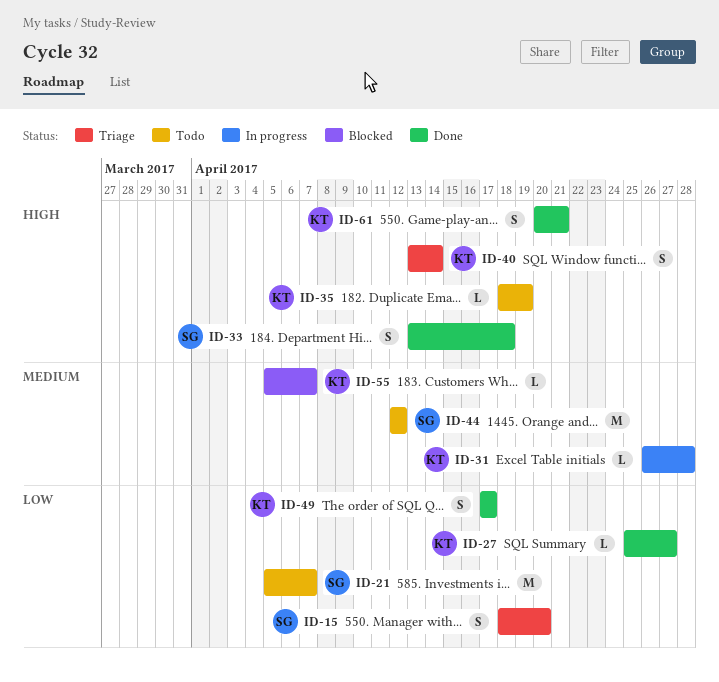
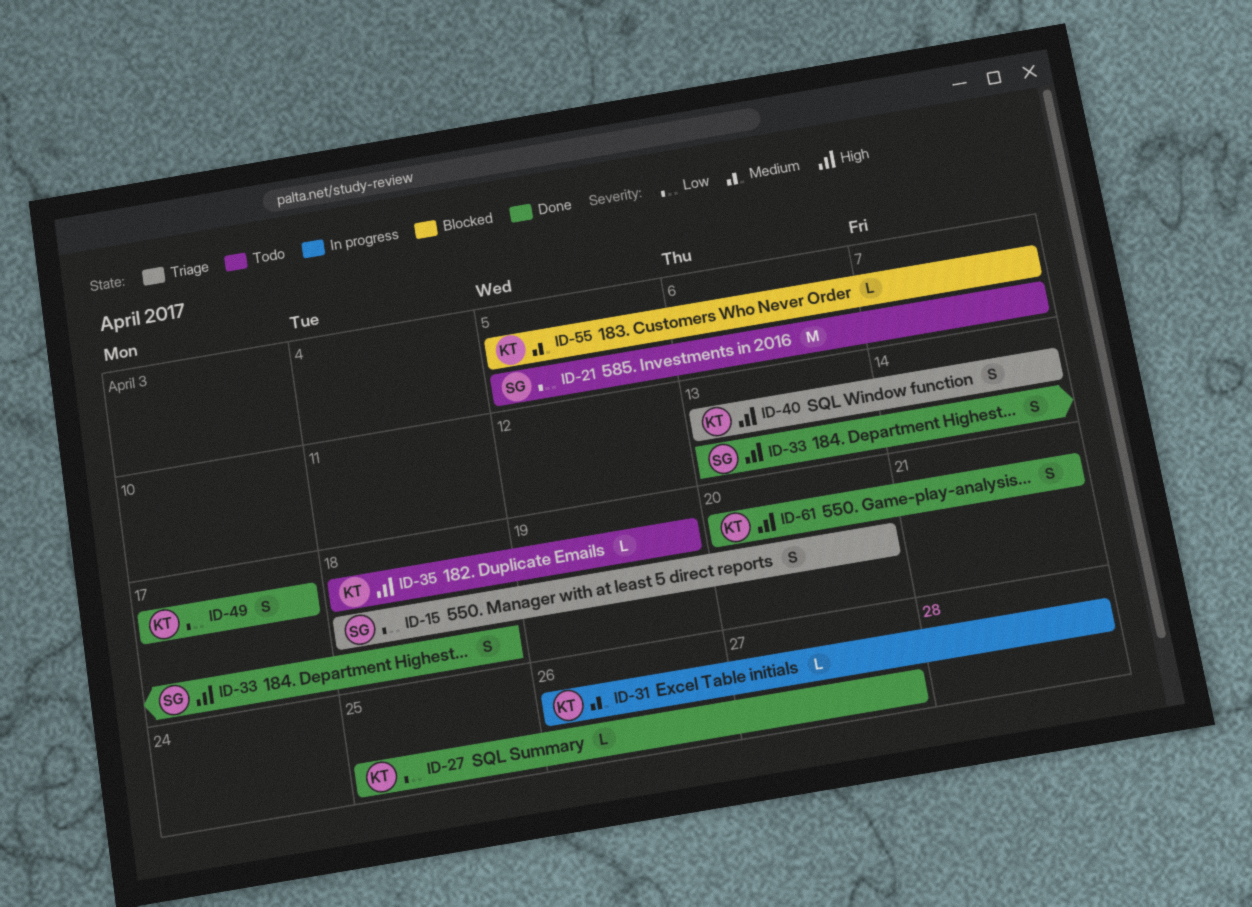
ID-44: present -> none

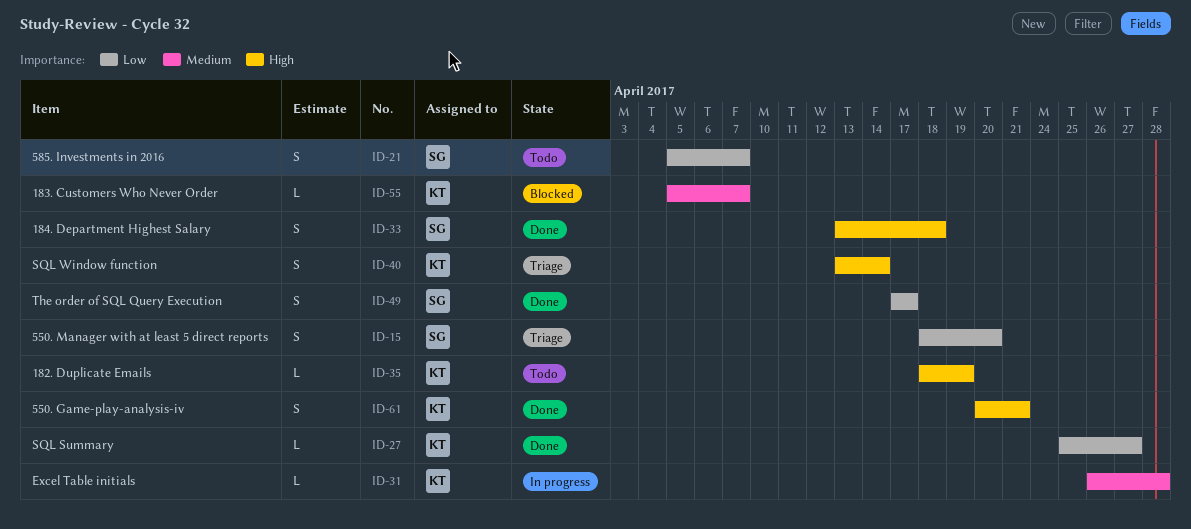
ID-21, estimate: M -> S
ID-49, owner: KT -> SG

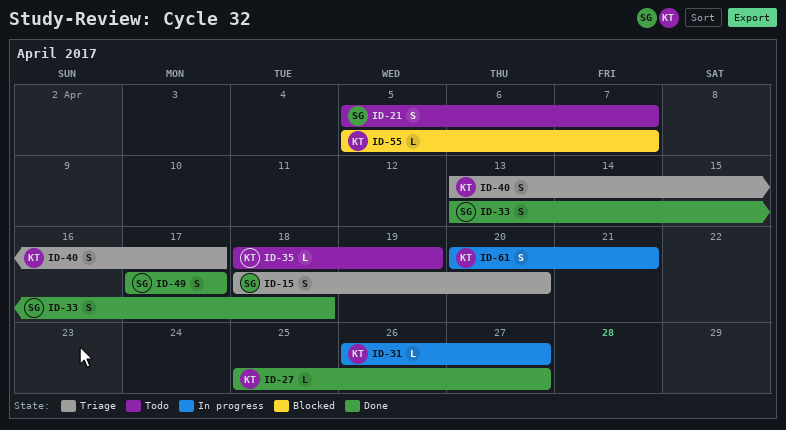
ID-31, due: Apr 28 -> Apr 27
ID-40, due: Apr 14 -> Apr 17
ID-61, status: Done -> In progress

